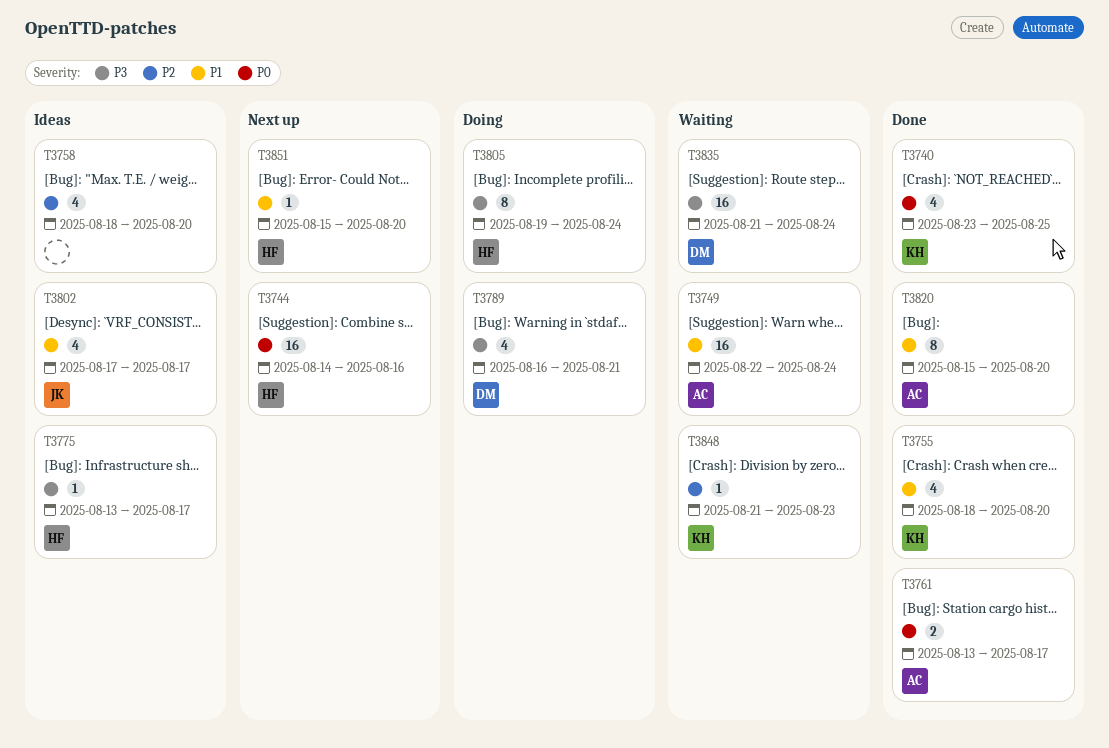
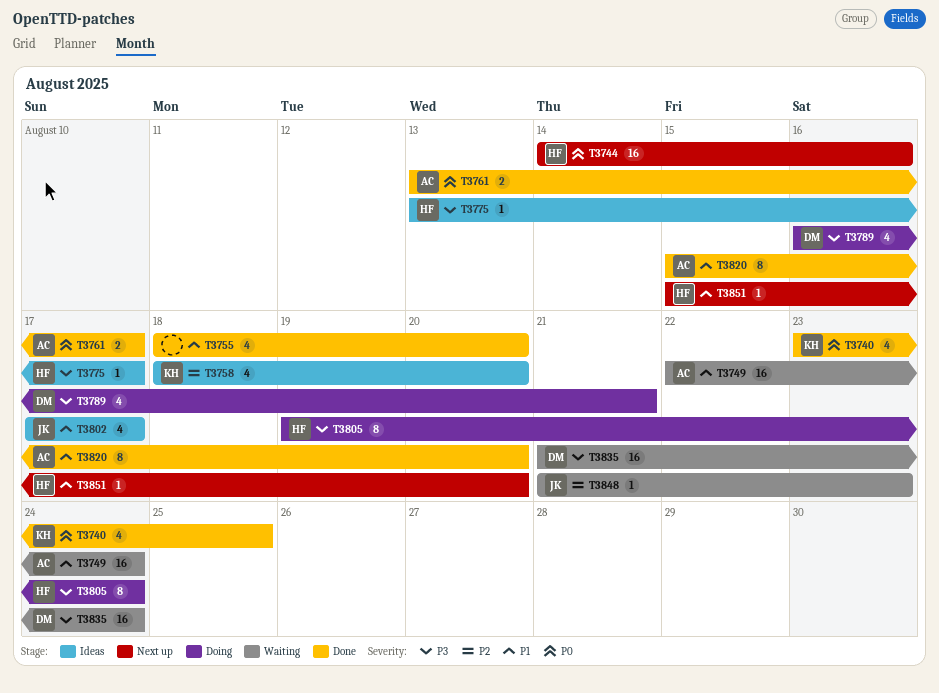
T3755, owner: KH -> none
T3758, owner: none -> KH
T3848, owner: KH -> JK

